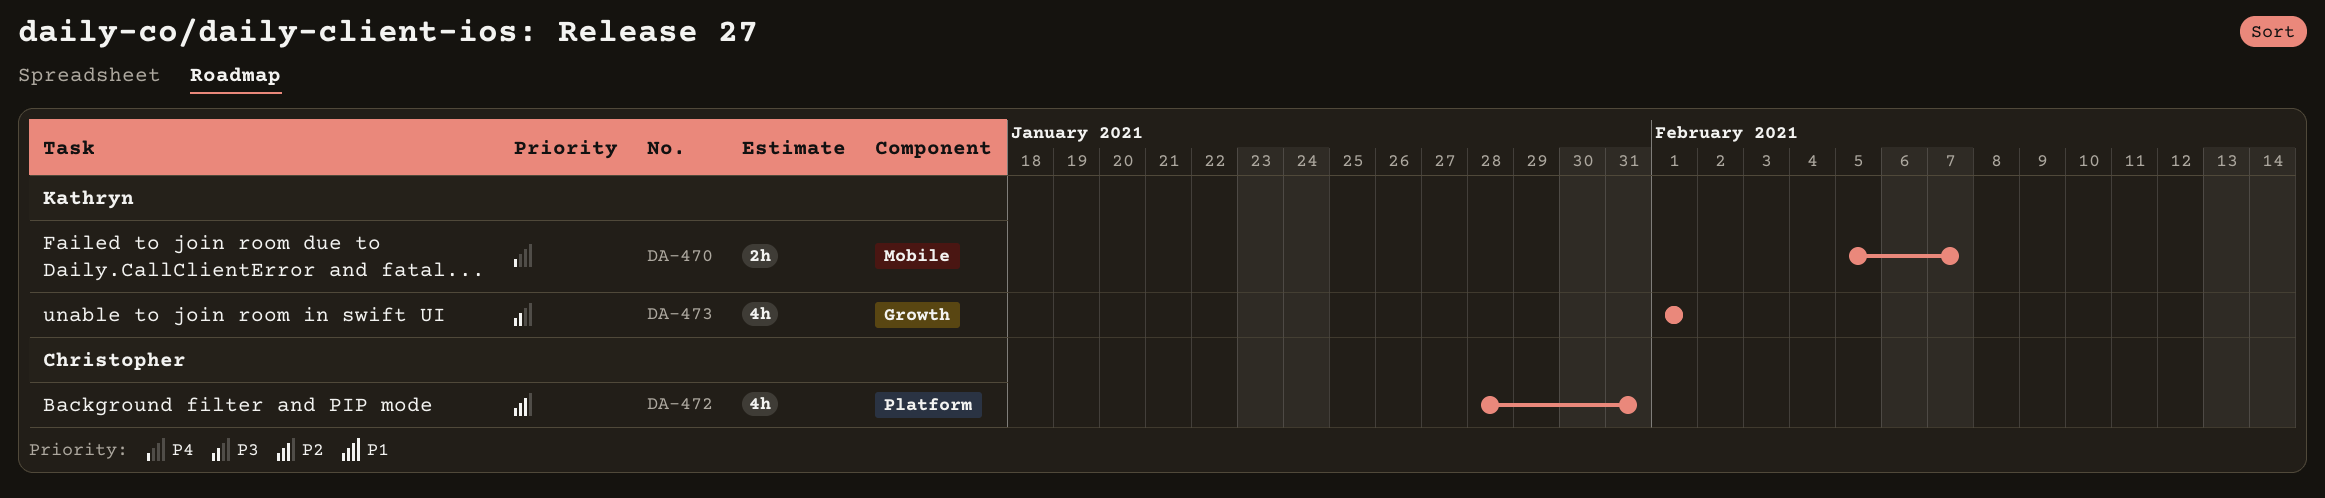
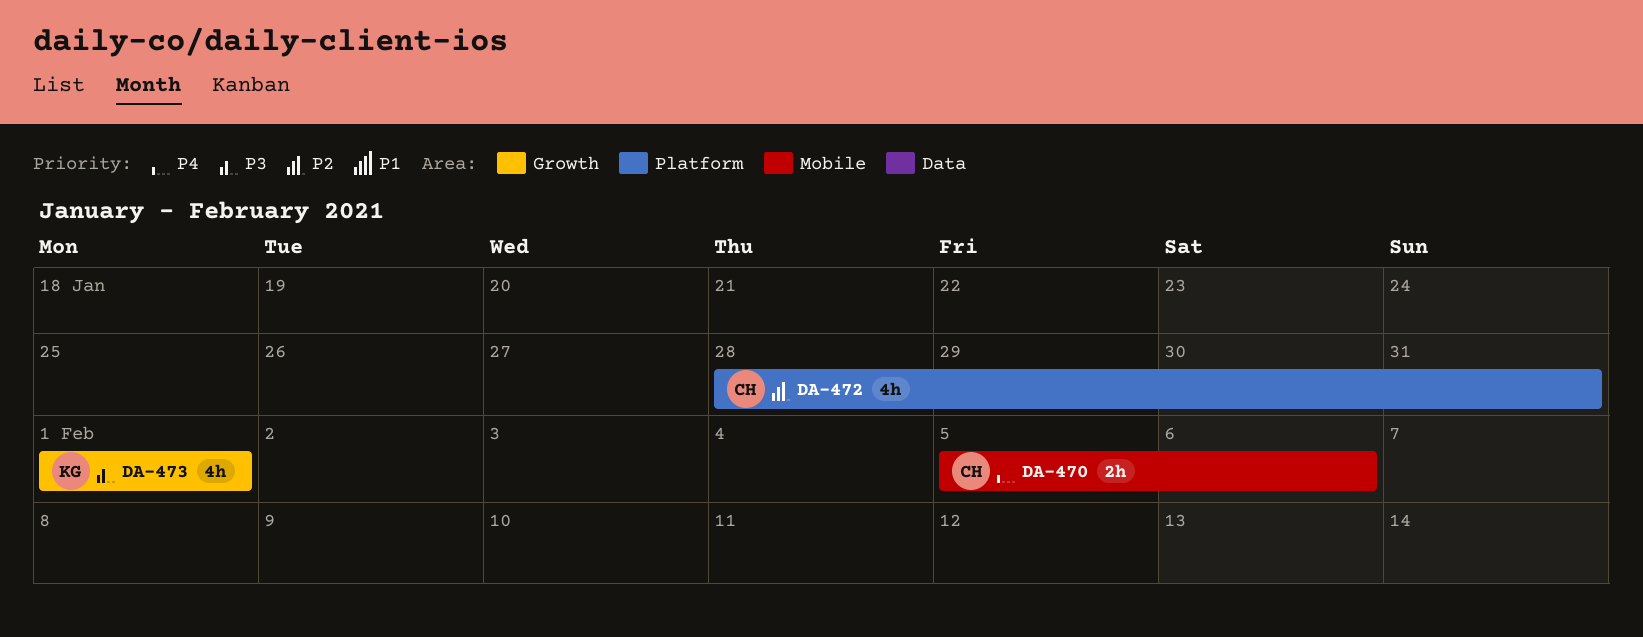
DA-470, owner: Kathryn -> Christopher
DA-470, due: Feb 7 -> Feb 6

